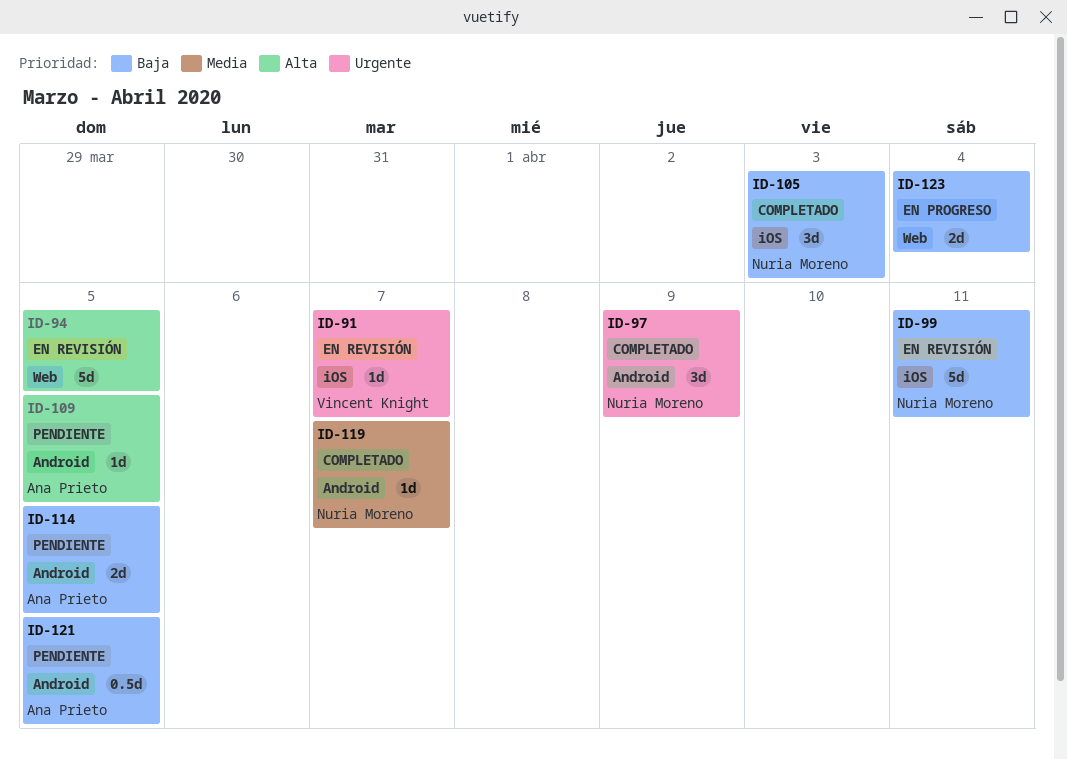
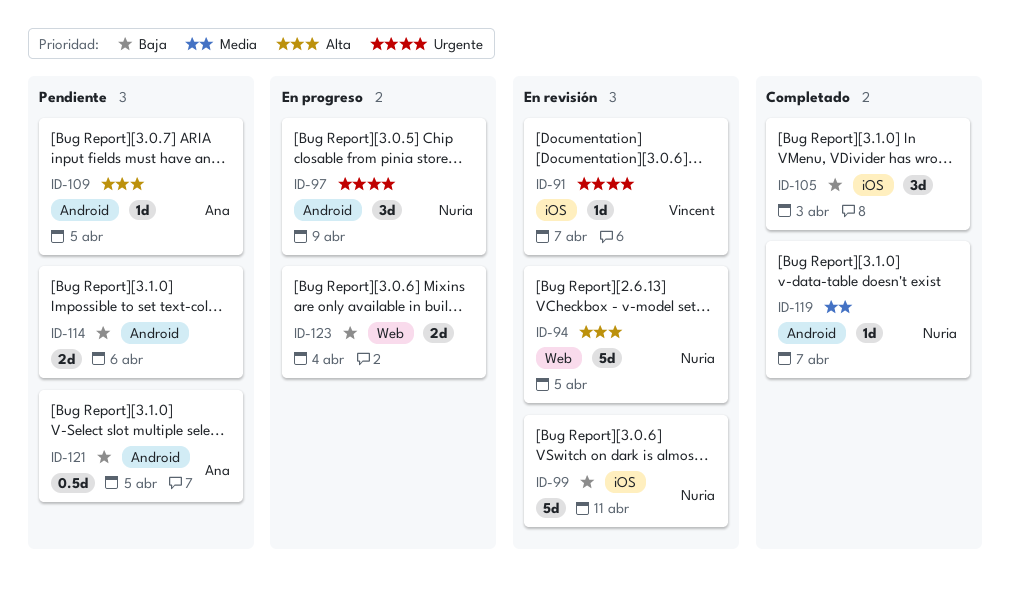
ID-94, owner: none -> Nuria Moreno
ID-97, status: Completado -> En progreso
ID-105, owner: Nuria Moreno -> none
ID-114, owner: Ana Prieto -> none
ID-114, due: Apr 5 -> Apr 6

